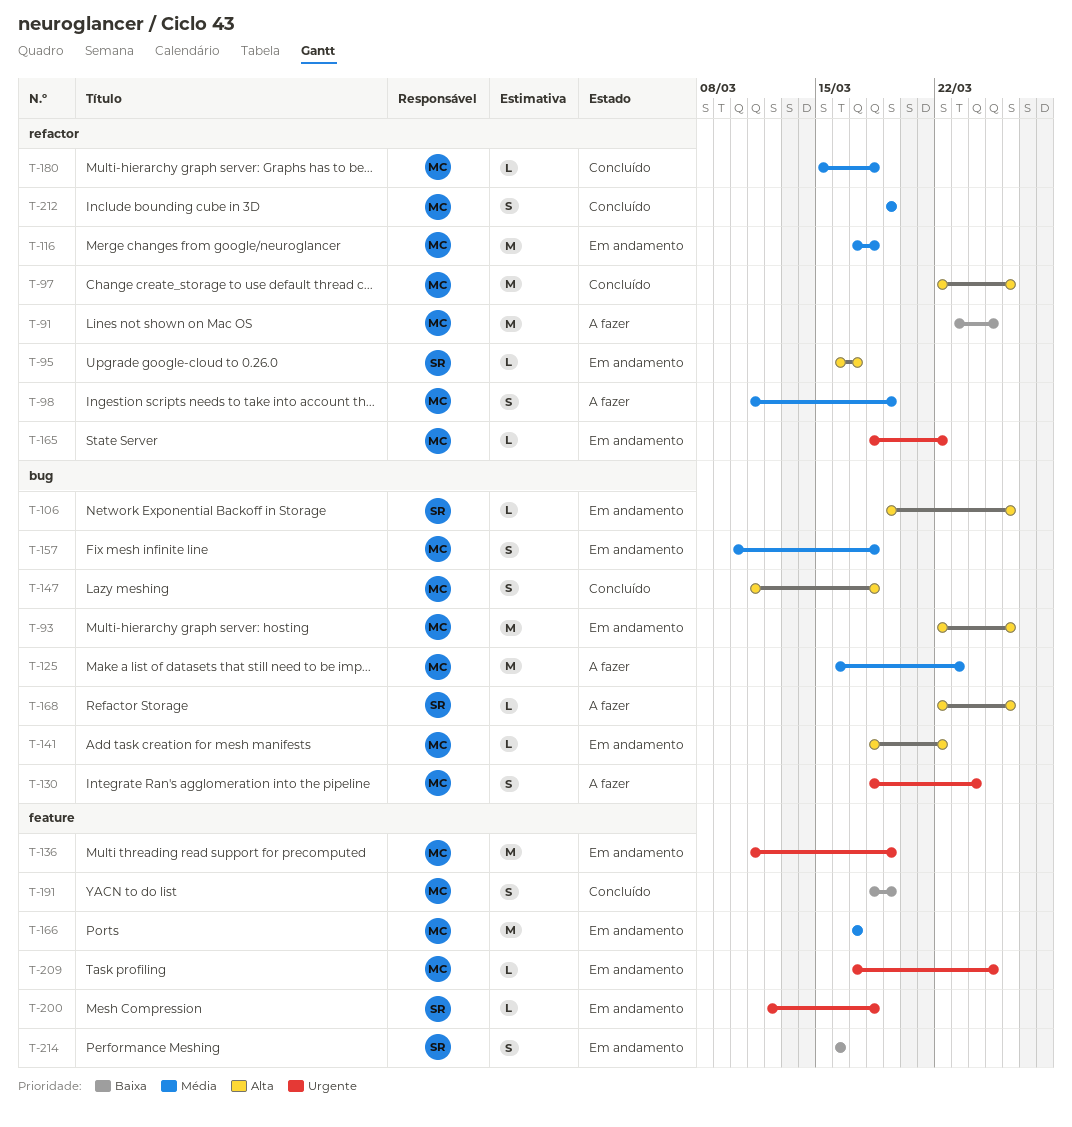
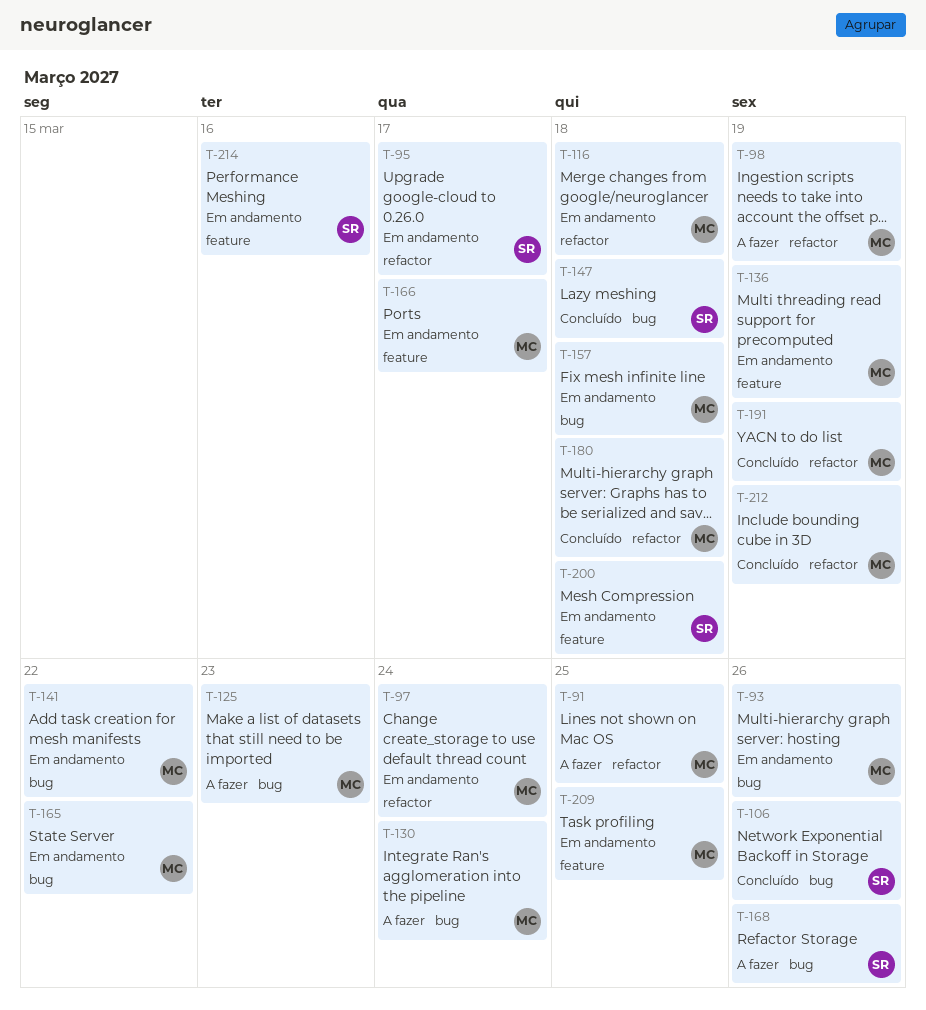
T-97, status: Concluído -> Em andamento
T-97, due: Mar 26 -> Mar 24
T-106, status: Em andamento -> Concluído
T-147, owner: MC -> SR
T-165, label: refactor -> bug
T-191, label: feature -> refactor

